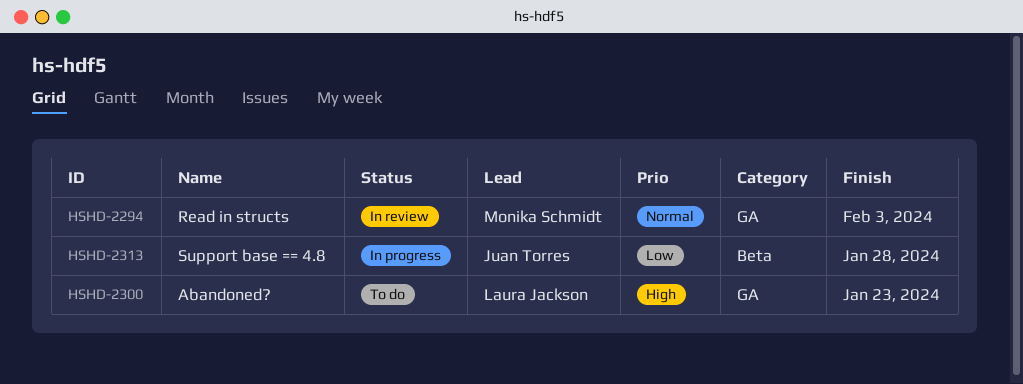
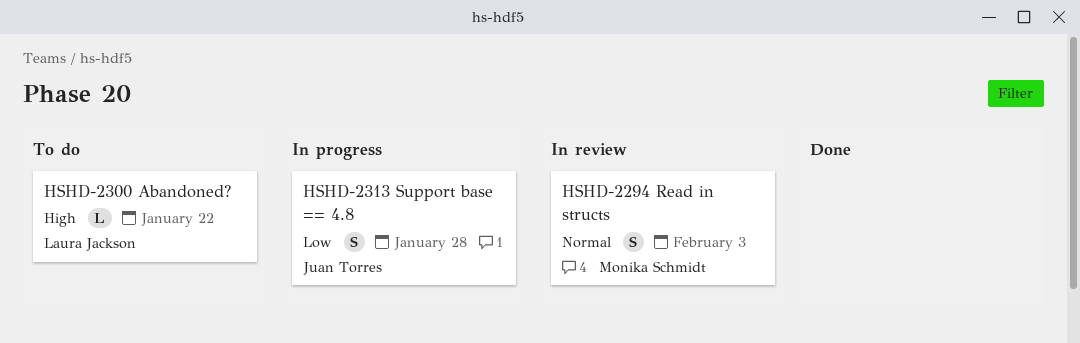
HSHD-2300, due: Jan 23 -> Jan 22

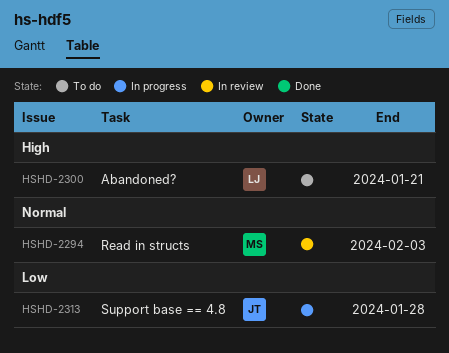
HSHD-2300, due: Jan 22 -> Jan 21

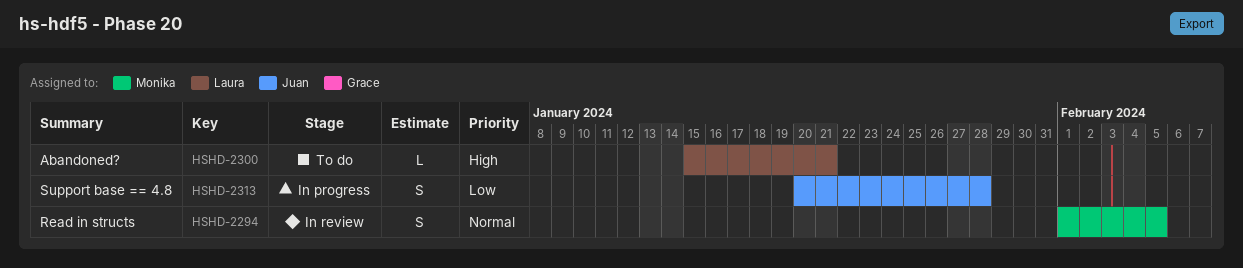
HSHD-2294, due: Feb 3 -> Feb 5

